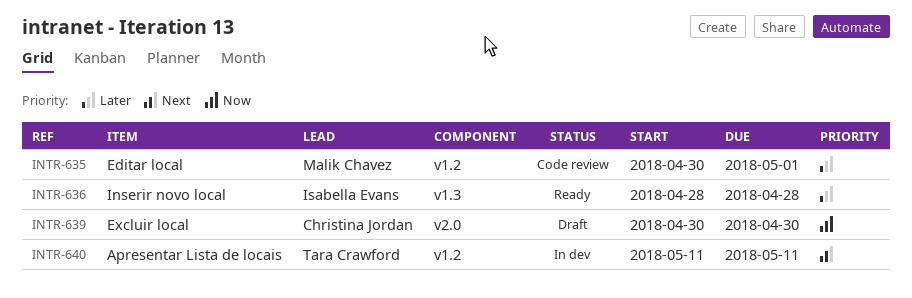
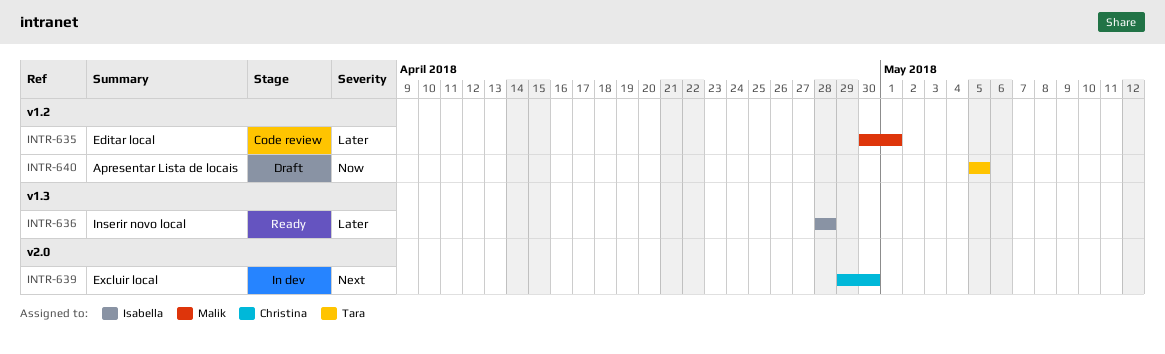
INTR-639, status: Draft -> In dev
INTR-639, priority: Now -> Next
INTR-639, start: Apr 30 -> Apr 29
INTR-640, status: In dev -> Draft
INTR-640, priority: Next -> Now
INTR-640, start: May 11 -> May 5
INTR-640, due: May 11 -> May 5

